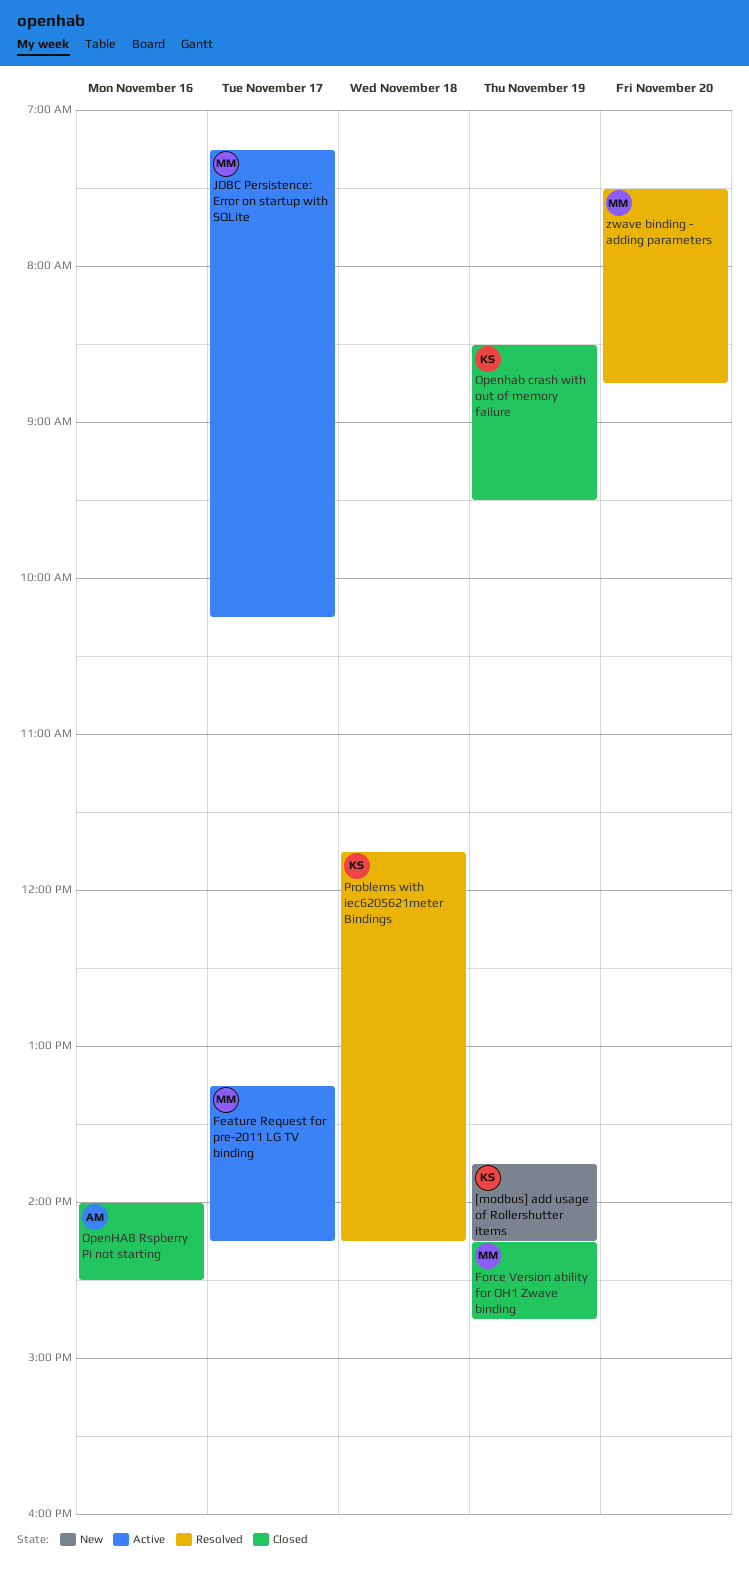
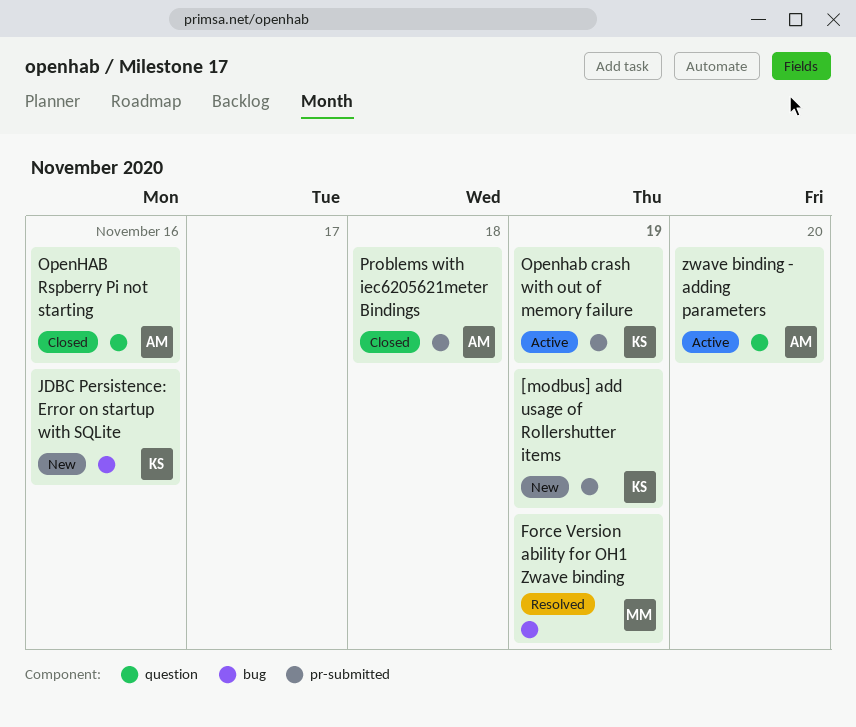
Feature Request for pre-2011 LG TV binding: present -> none
Force Version ability for OH1 Zwave binding, status: Closed -> Resolved
JDBC Persistence: Error on startup with SQLite, status: Active -> New
JDBC Persistence: Error on startup with SQLite, owner: MM -> KS
JDBC Persistence: Error on startup with SQLite, day: Nov 17 -> Nov 16
Openhab crash with out of memory failure, status: Closed -> Active
Problems with iec6205621meter Bindings, status: Resolved -> Closed
Problems with iec6205621meter Bindings, owner: KS -> AM
zwave binding - adding parameters, status: Resolved -> Active
zwave binding - adding parameters, owner: MM -> AM

